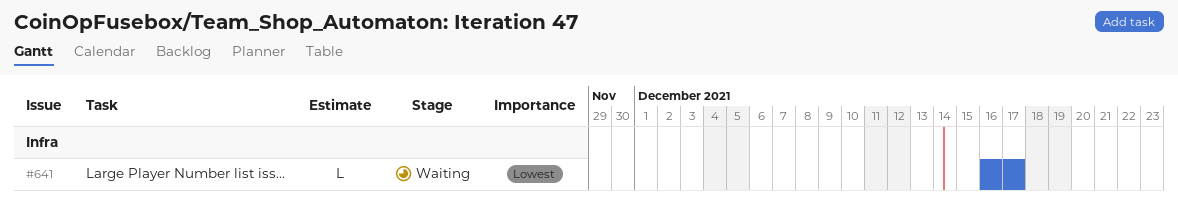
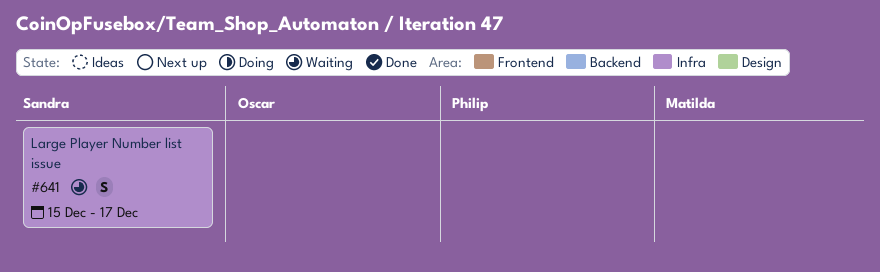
#641, estimate: L -> S
#641, start: Dec 16 -> Dec 15

